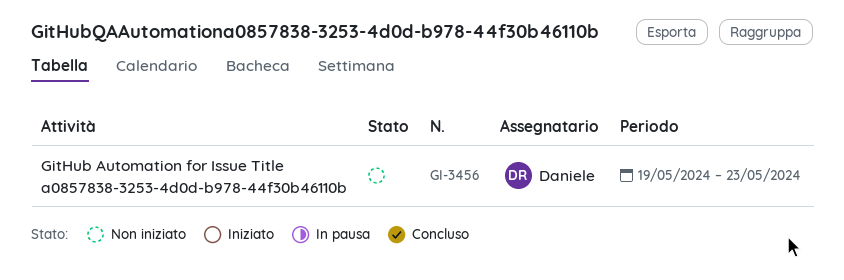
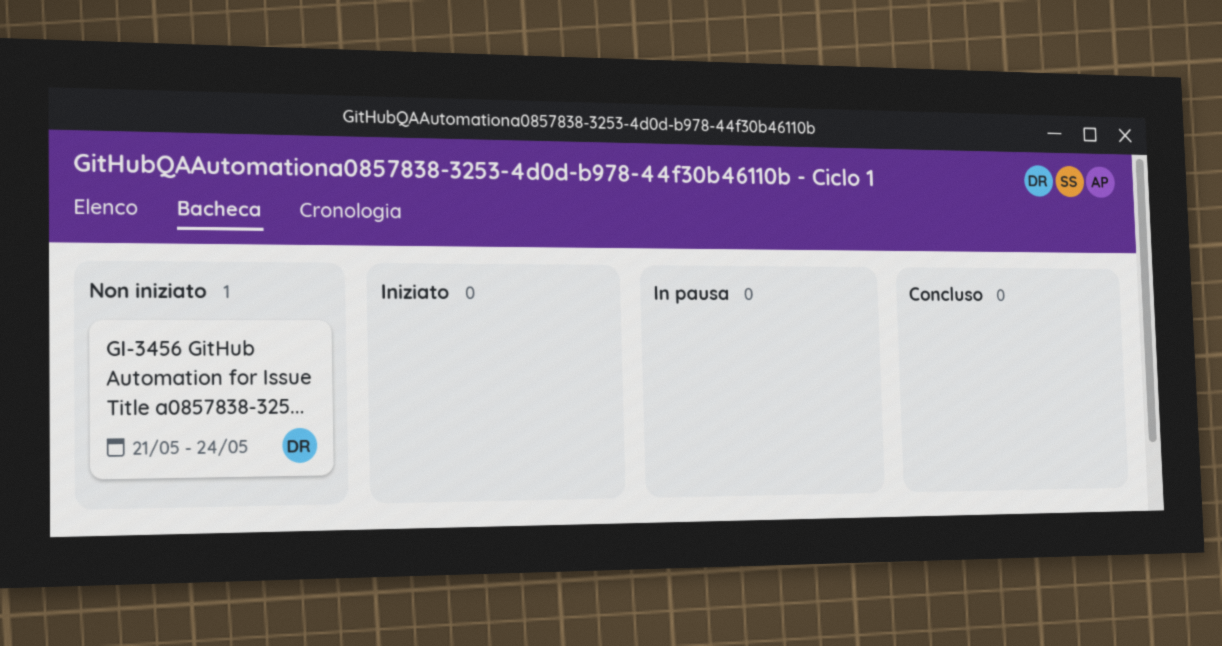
GI-3456, start: May 19 -> May 21
GI-3456, due: May 23 -> May 24

